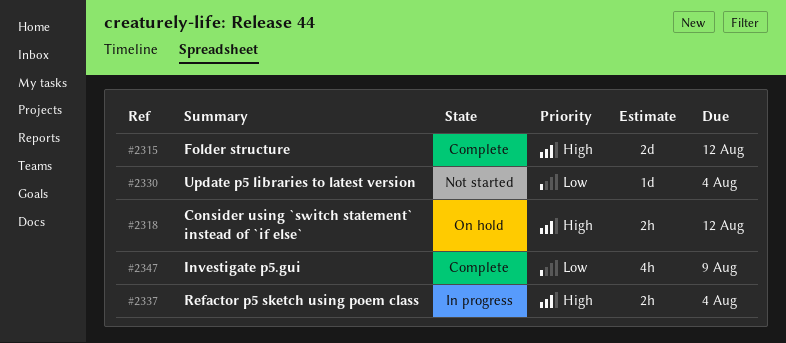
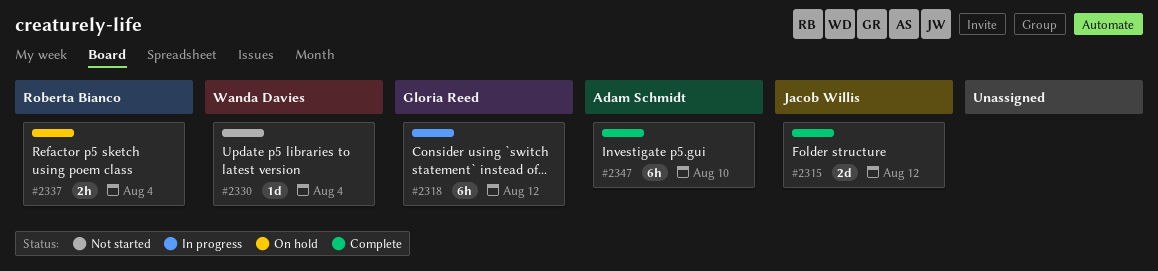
#2318, status: On hold -> In progress
#2318, estimate: 2h -> 6h
#2337, status: In progress -> On hold
#2347, estimate: 4h -> 6h
#2347, due: Aug 9 -> Aug 10

